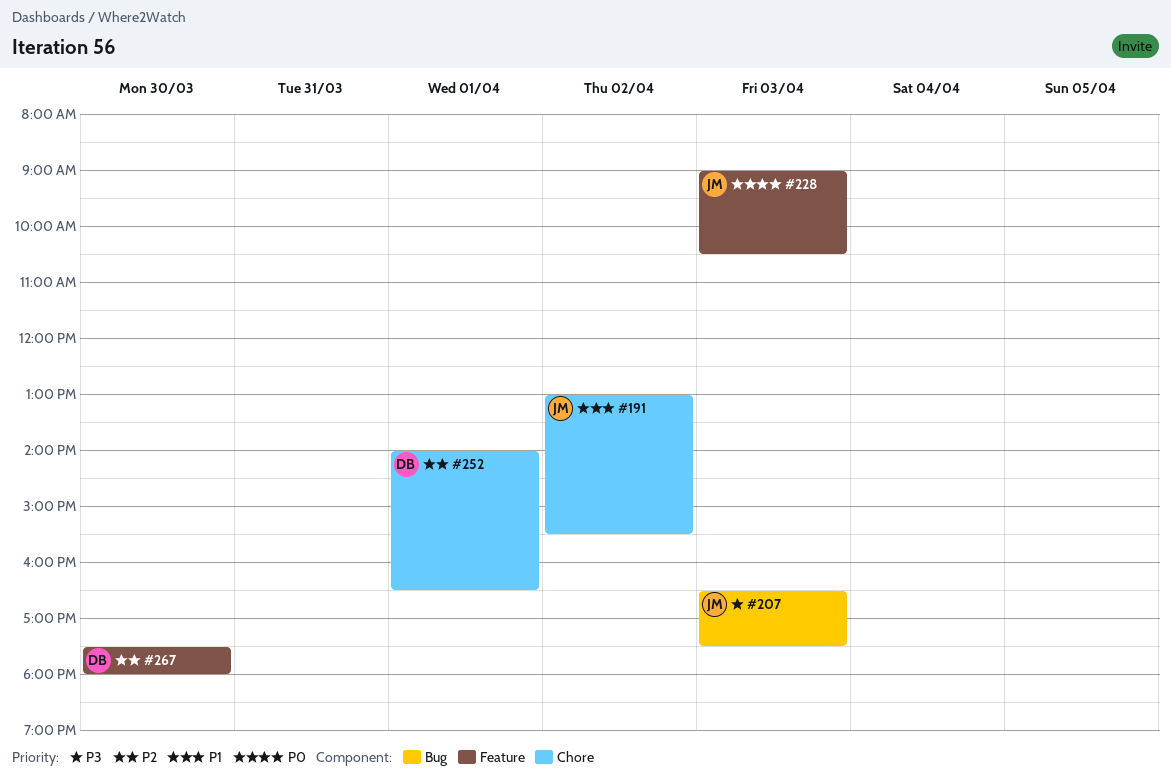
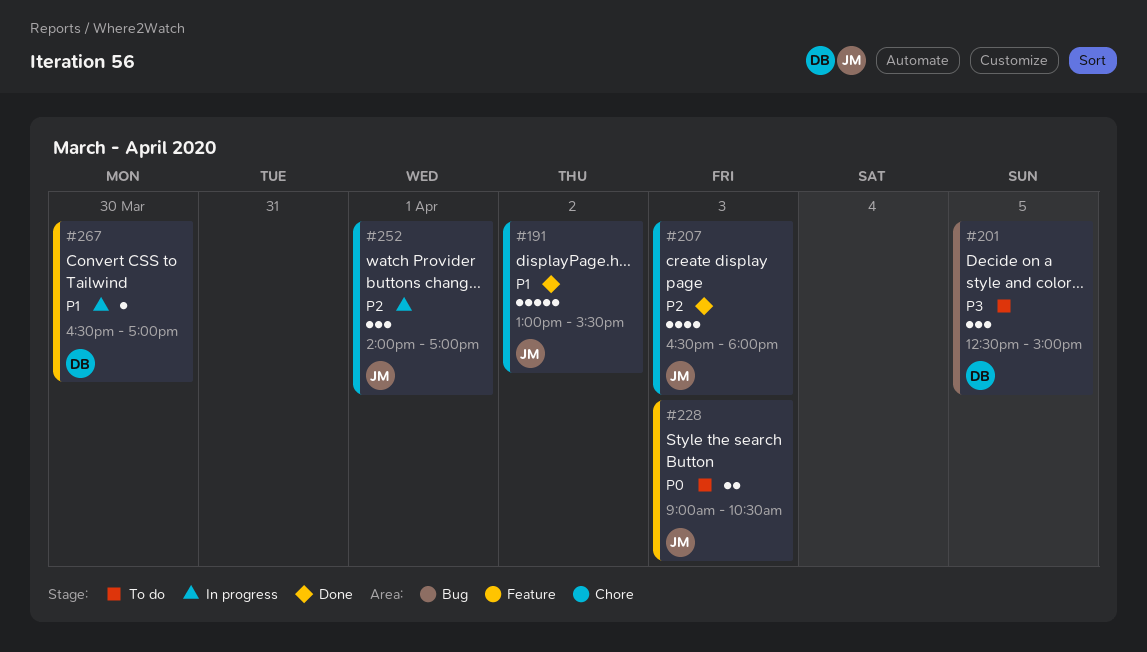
#201: none -> present
#207, priority: P3 -> P2
#207, label: Bug -> Chore
#207, ends: 17:30 -> 18:00
#252, owner: DB -> JM
#252, ends: 16:30 -> 17:00
#267, priority: P2 -> P1
#267, begins: 17:30 -> 16:30
#267, ends: 18:00 -> 17:00

